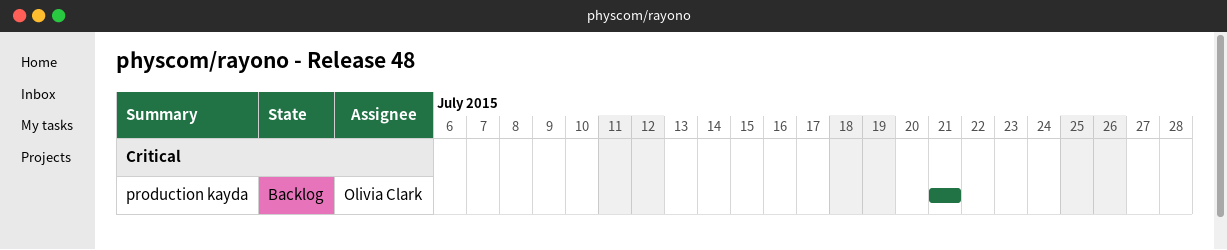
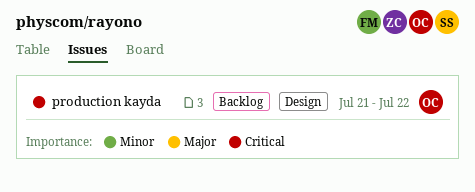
production kayda, due: Jul 21 -> Jul 22

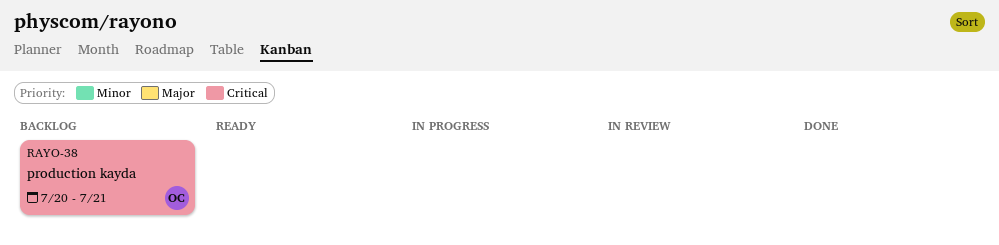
production kayda, start: Jul 21 -> Jul 20
production kayda, due: Jul 22 -> Jul 21

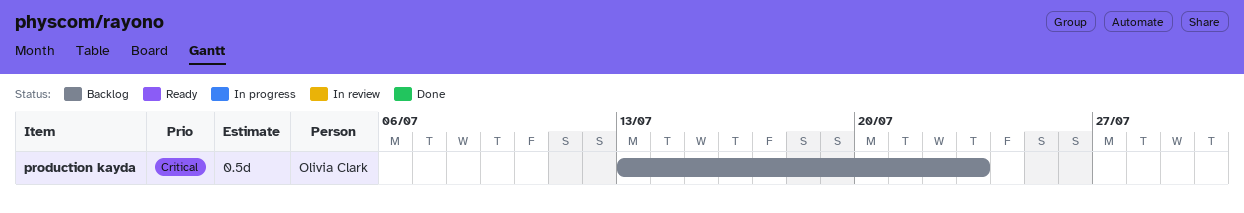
production kayda, start: Jul 20 -> Jul 13
production kayda, due: Jul 21 -> Jul 23

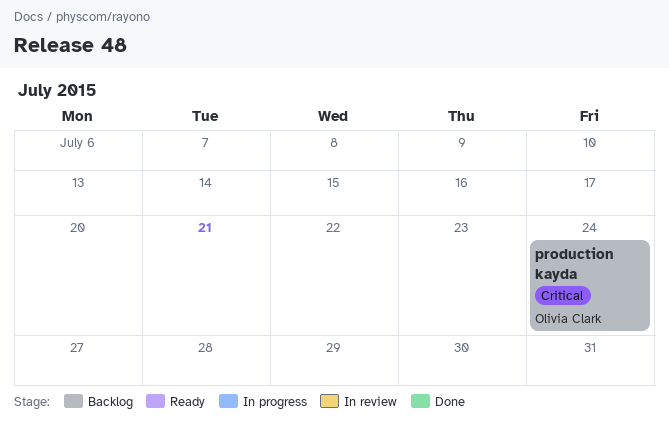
production kayda, due: Jul 23 -> Jul 24

